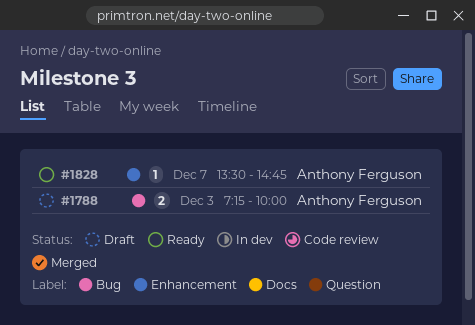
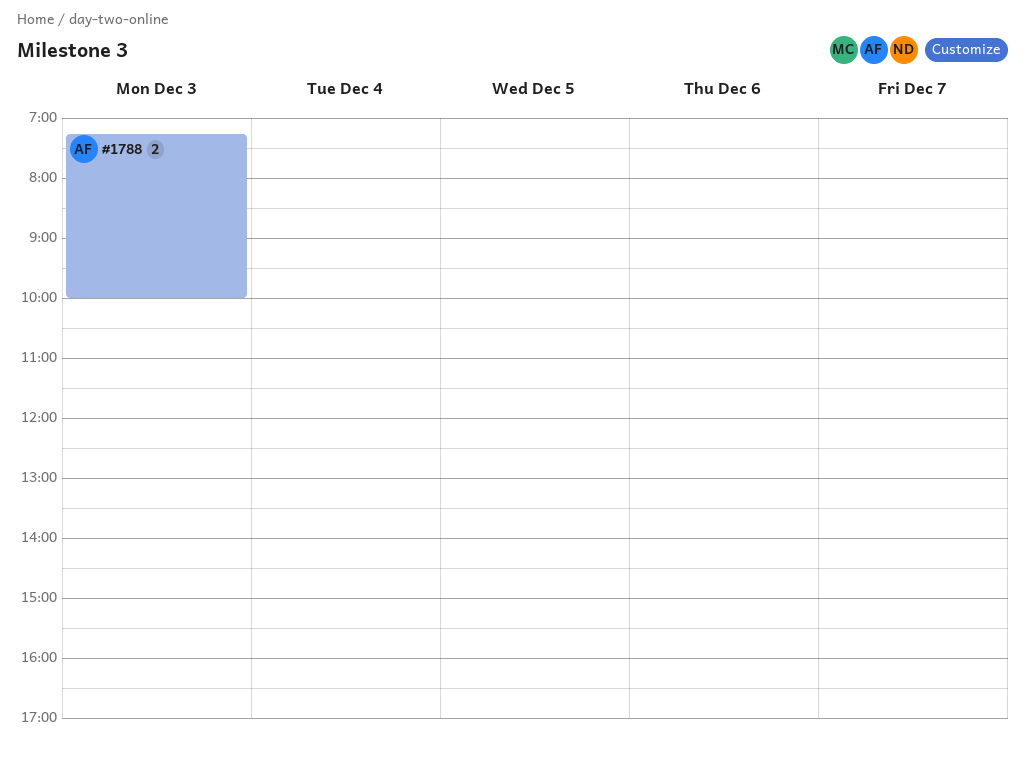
#1828: present -> none

